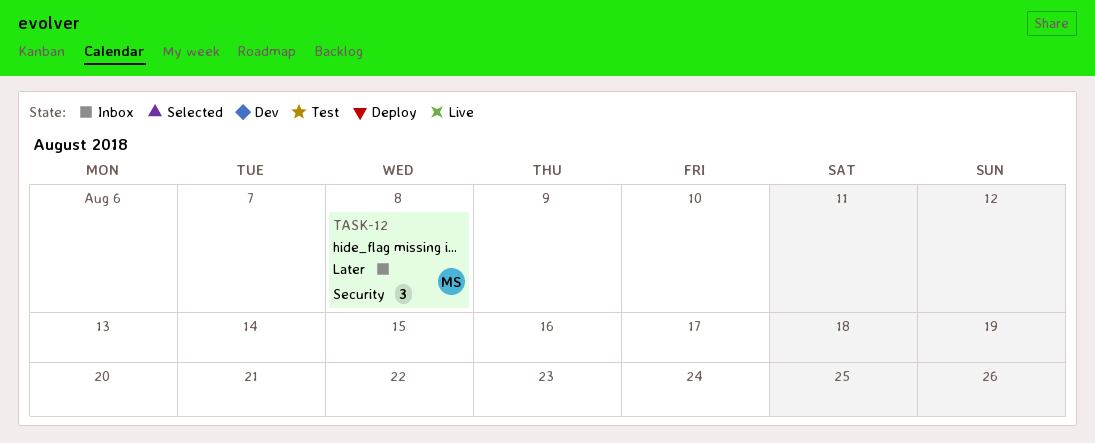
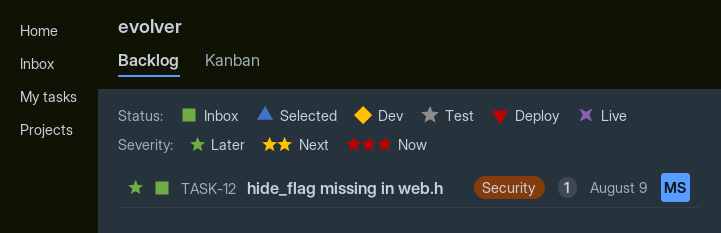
TASK-12, estimate: 3 -> 1
TASK-12, due: Aug 8 -> Aug 9

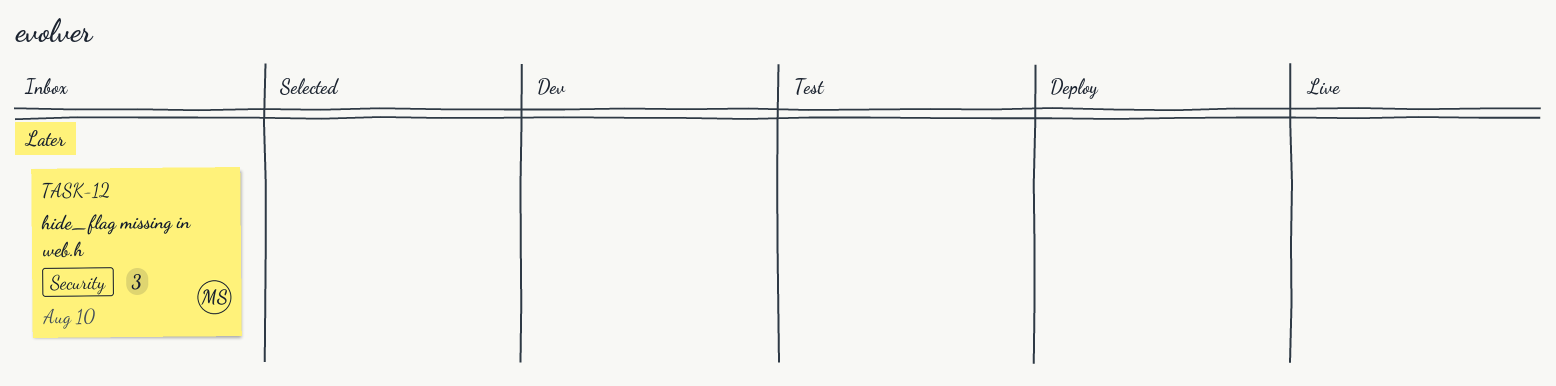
TASK-12, estimate: 1 -> 3
TASK-12, due: Aug 9 -> Aug 10

